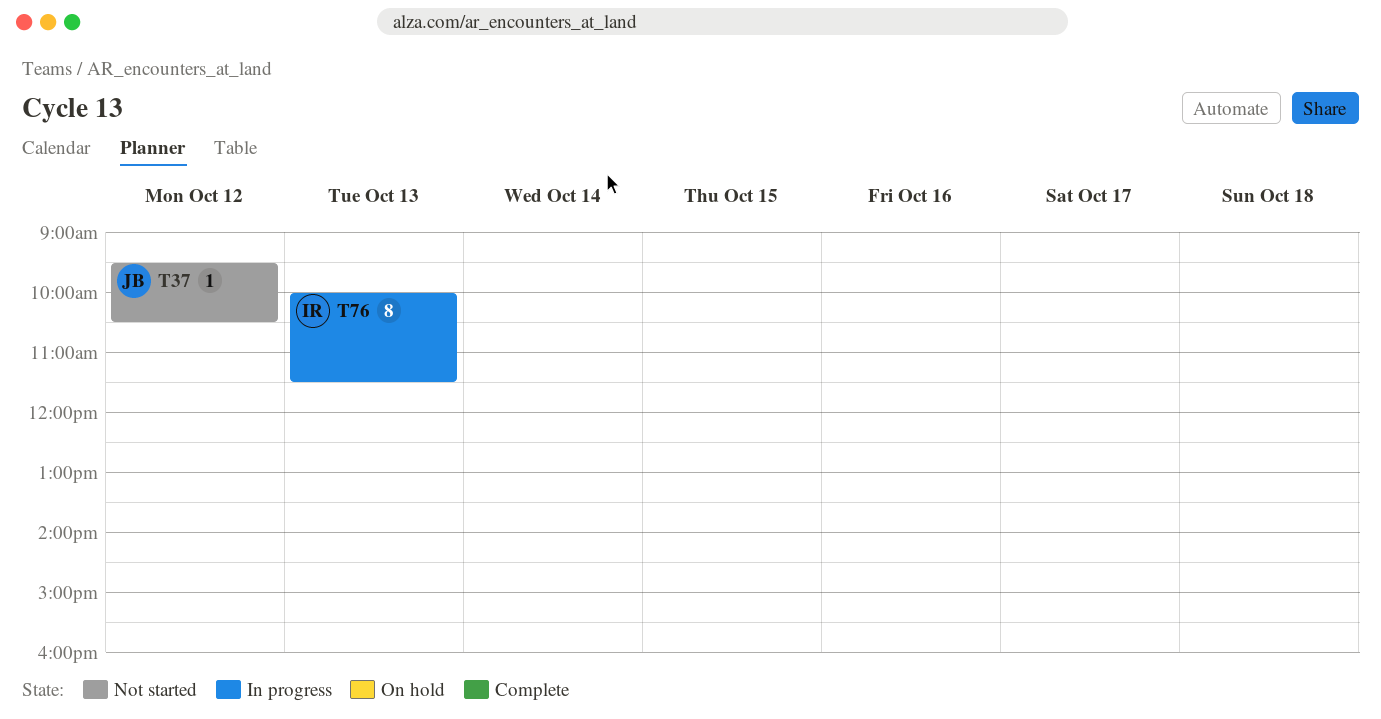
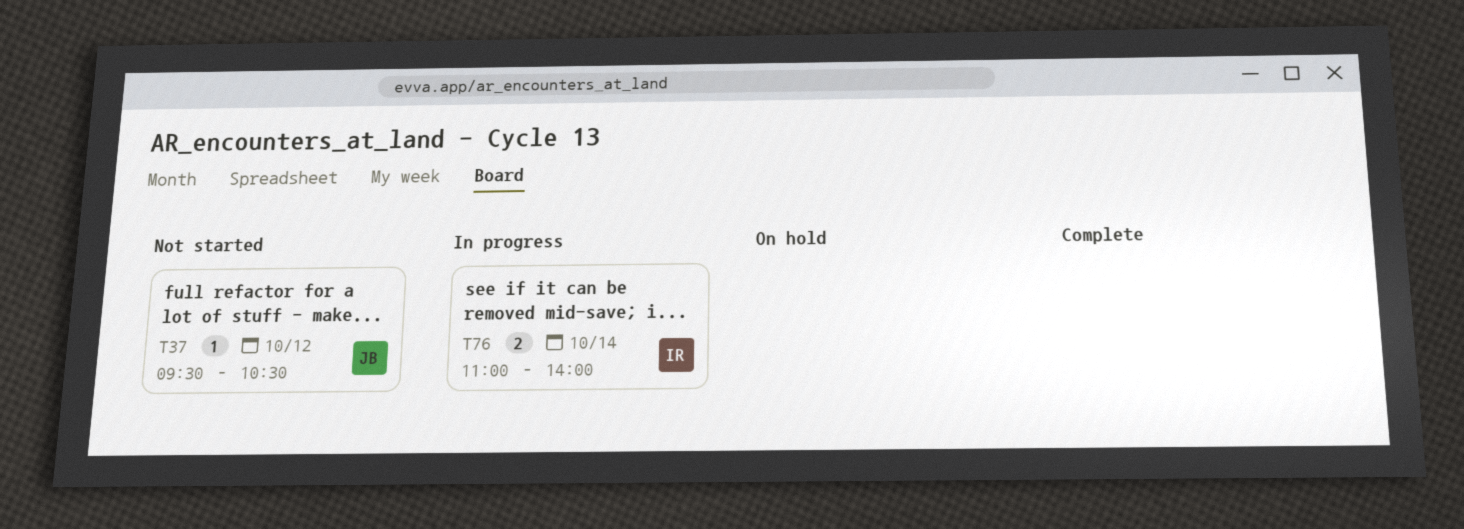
T76, estimate: 8 -> 2
T76, day: Oct 13 -> Oct 14
T76, begins: 10:00 -> 11:00
T76, ends: 11:30 -> 14:00

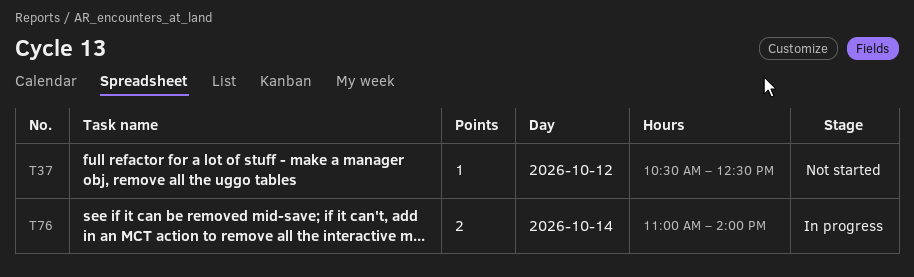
T37, begins: 09:30 -> 10:30
T37, ends: 10:30 -> 12:30

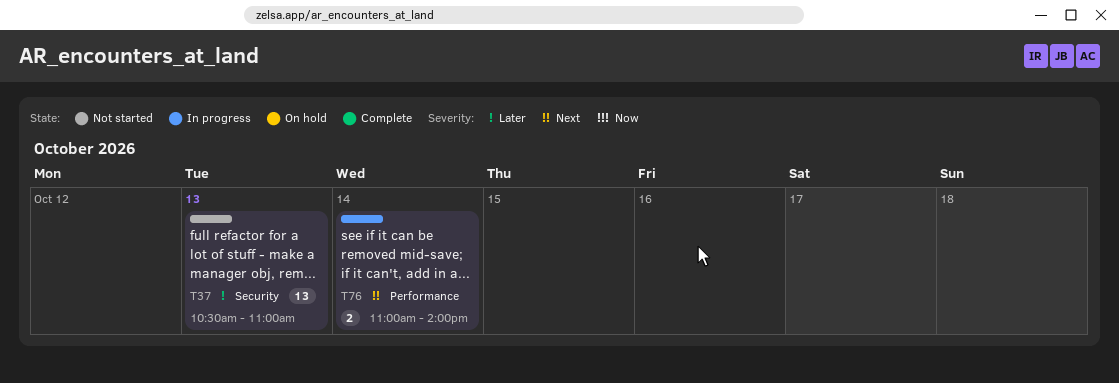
T37, estimate: 1 -> 13
T37, day: Oct 12 -> Oct 13
T37, ends: 12:30 -> 11:00

